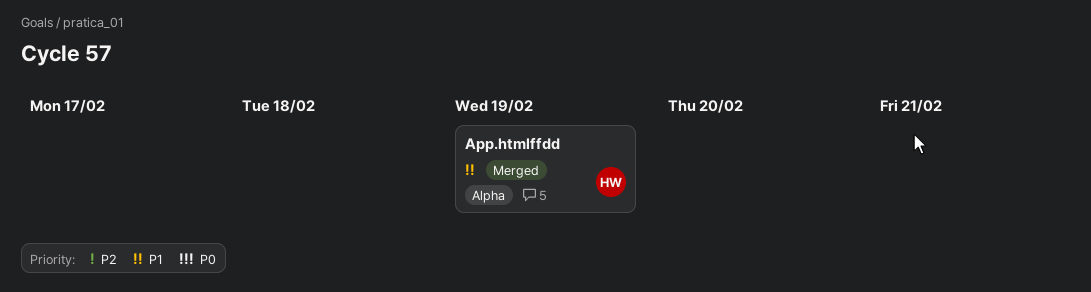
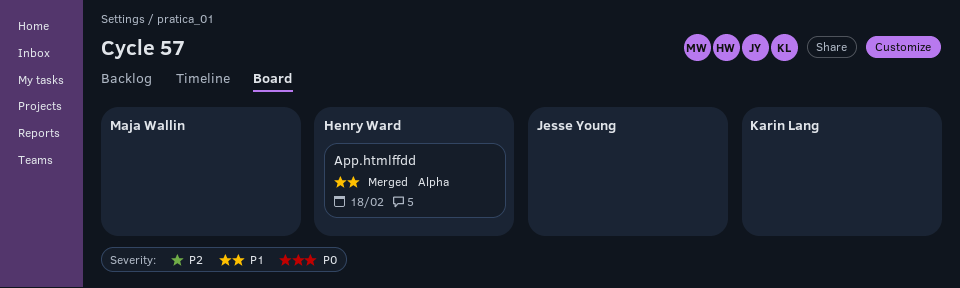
App.htmlffdd, due: Feb 19 -> Feb 18

